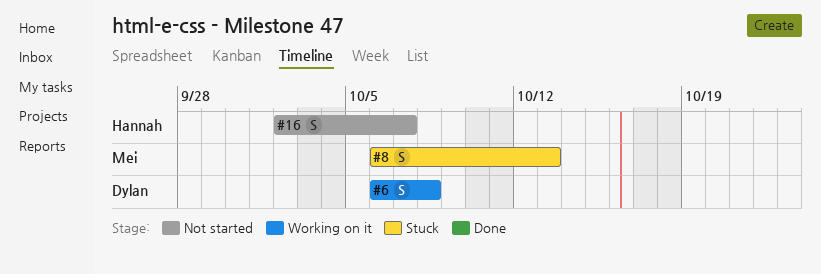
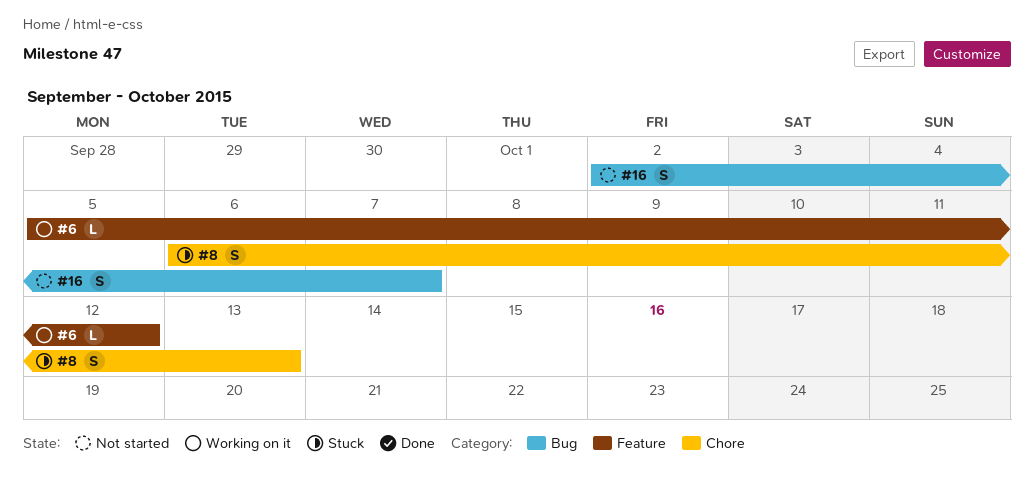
#6, estimate: S -> L
#6, start: Oct 6 -> Oct 5
#6, due: Oct 8 -> Oct 12

